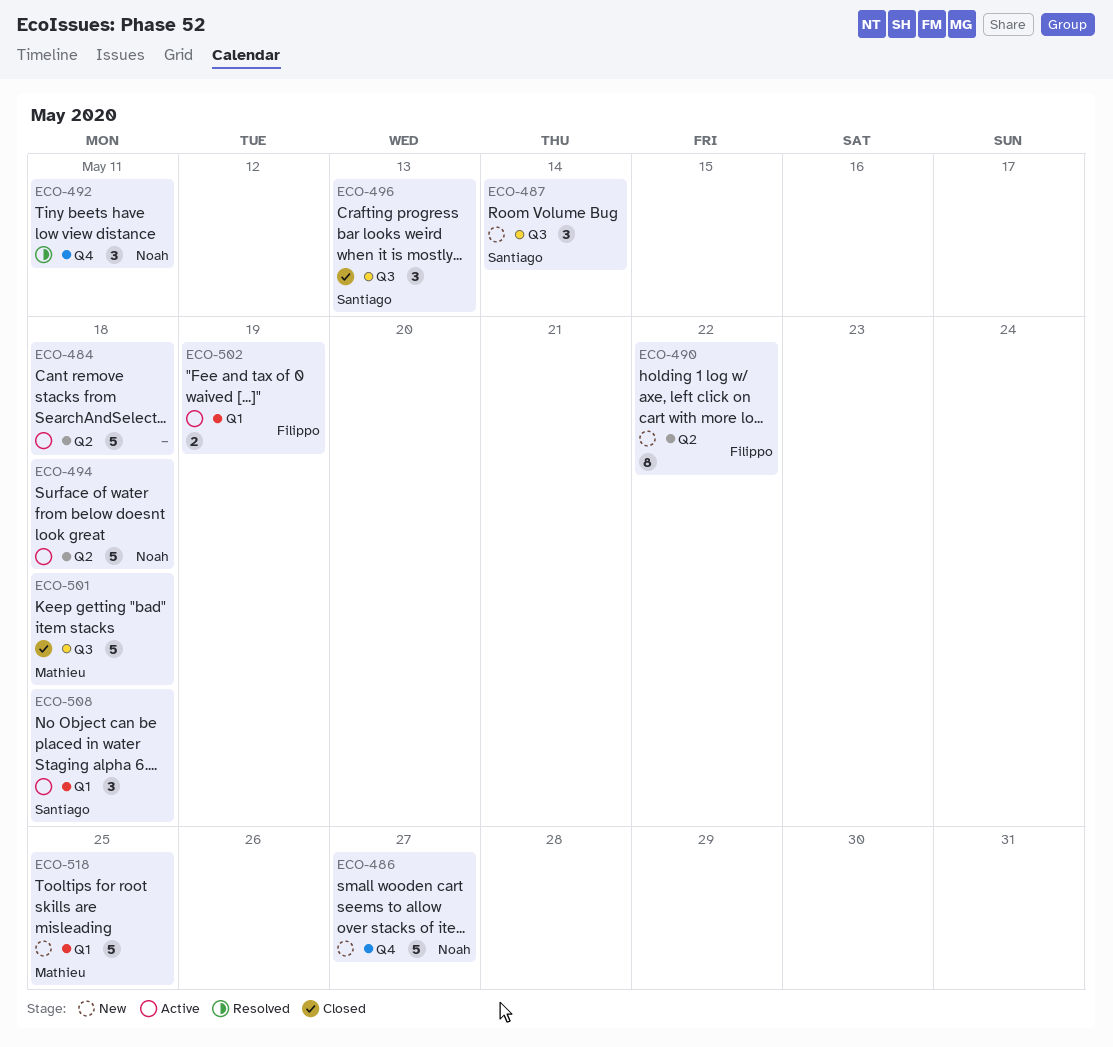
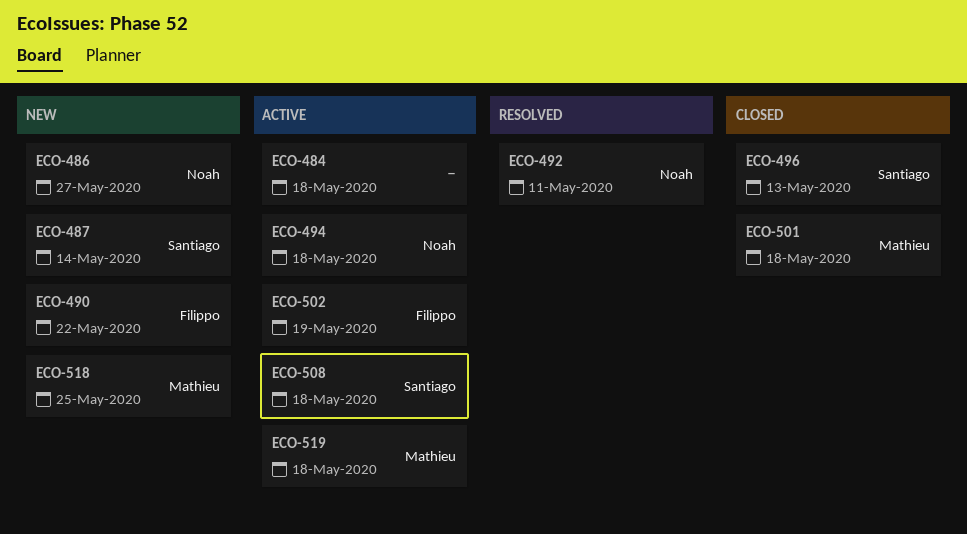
ECO-519: none -> present

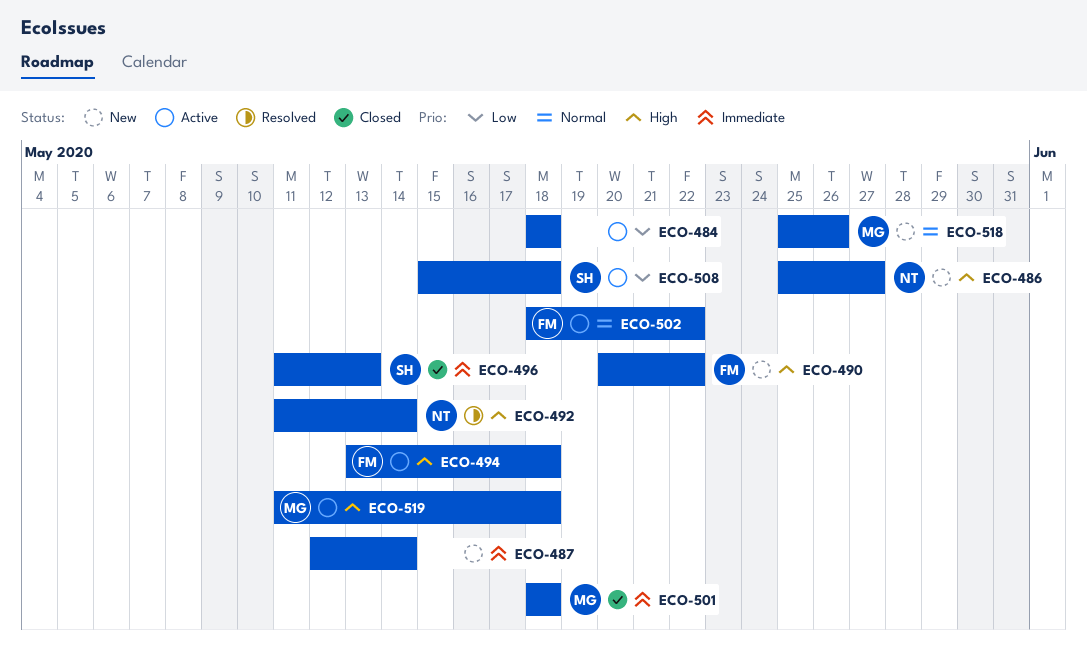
ECO-487, owner: Santiago -> none
ECO-492, due: May 11 -> May 14
ECO-494, owner: Noah -> Filippo
ECO-502, due: May 19 -> May 22
ECO-518, due: May 25 -> May 26

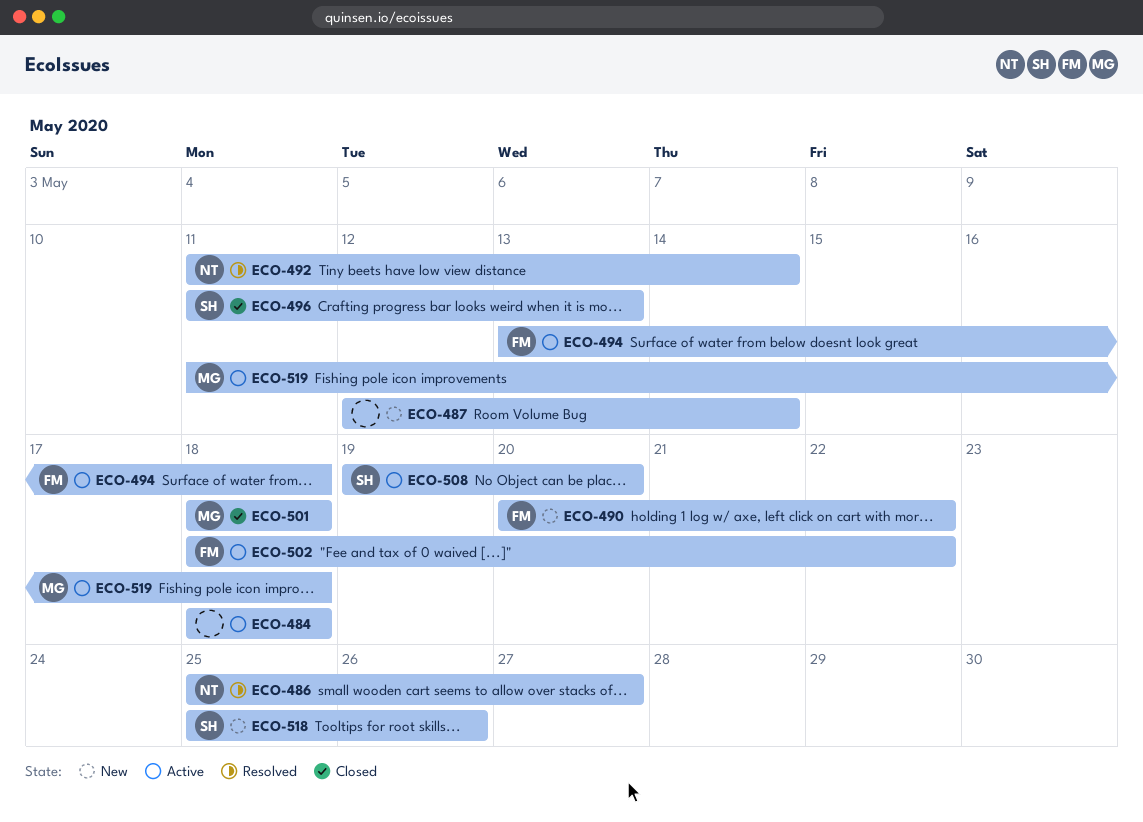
ECO-486, status: New -> Resolved
ECO-508, start: May 15 -> May 19
ECO-508, due: May 18 -> May 20
ECO-518, owner: MG -> SH

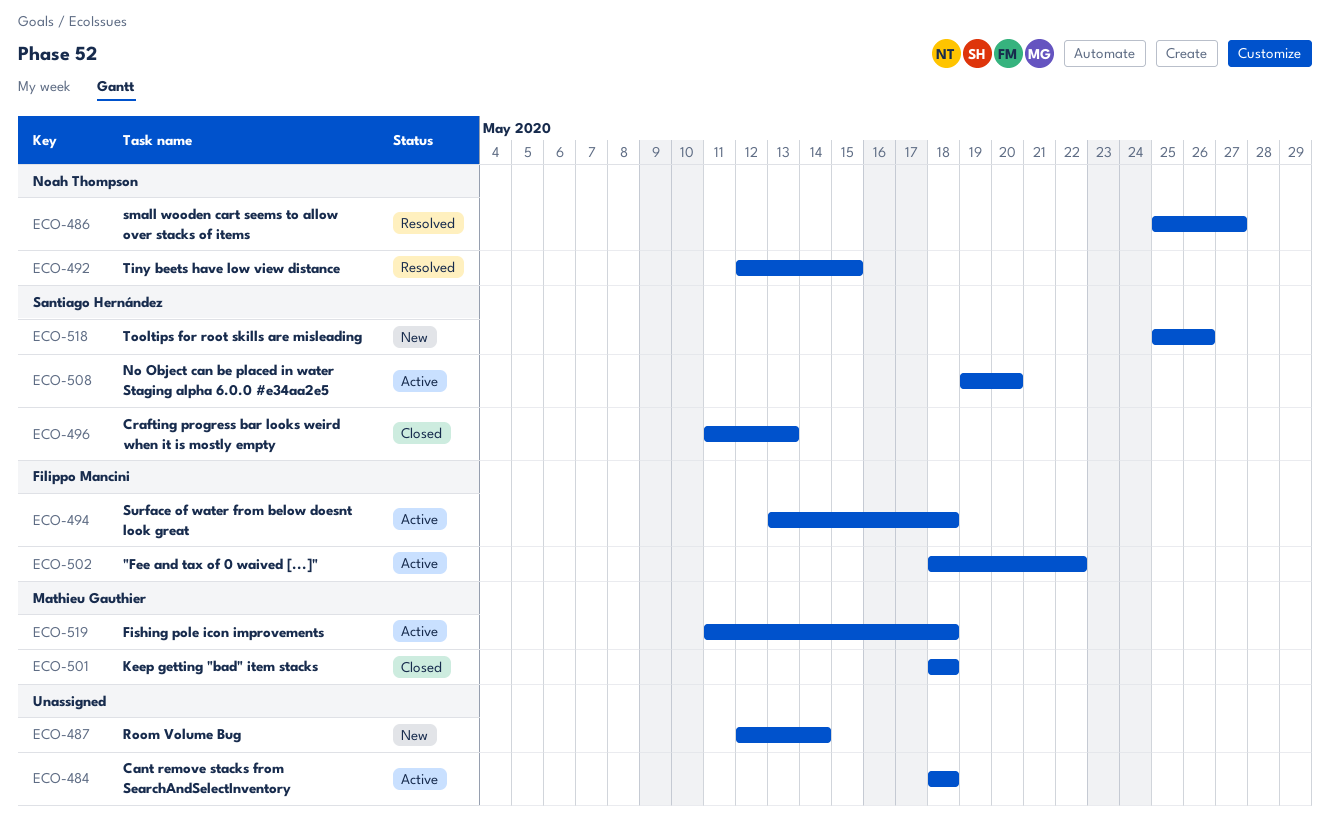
ECO-490: present -> none
ECO-492, start: May 11 -> May 12
ECO-492, due: May 14 -> May 15

